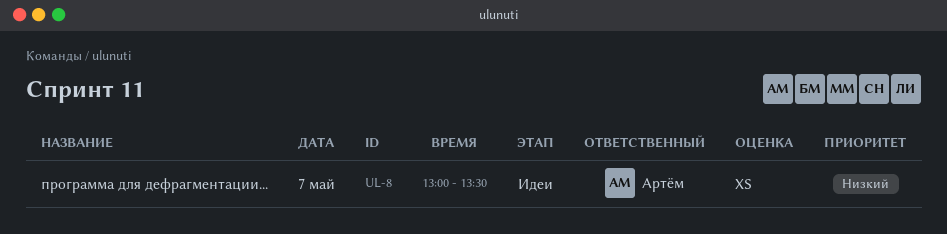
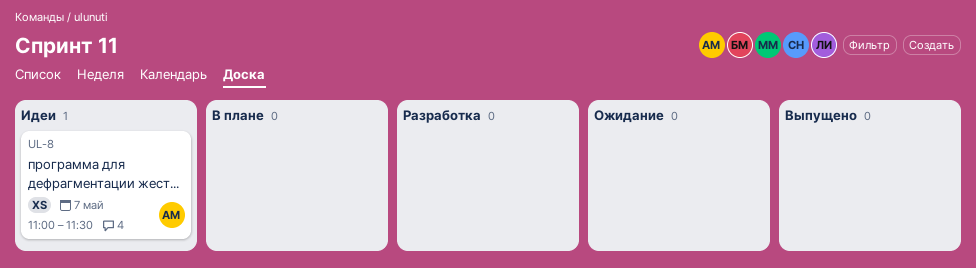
UL-8, begins: 13:00 -> 11:00
UL-8, ends: 13:30 -> 11:30

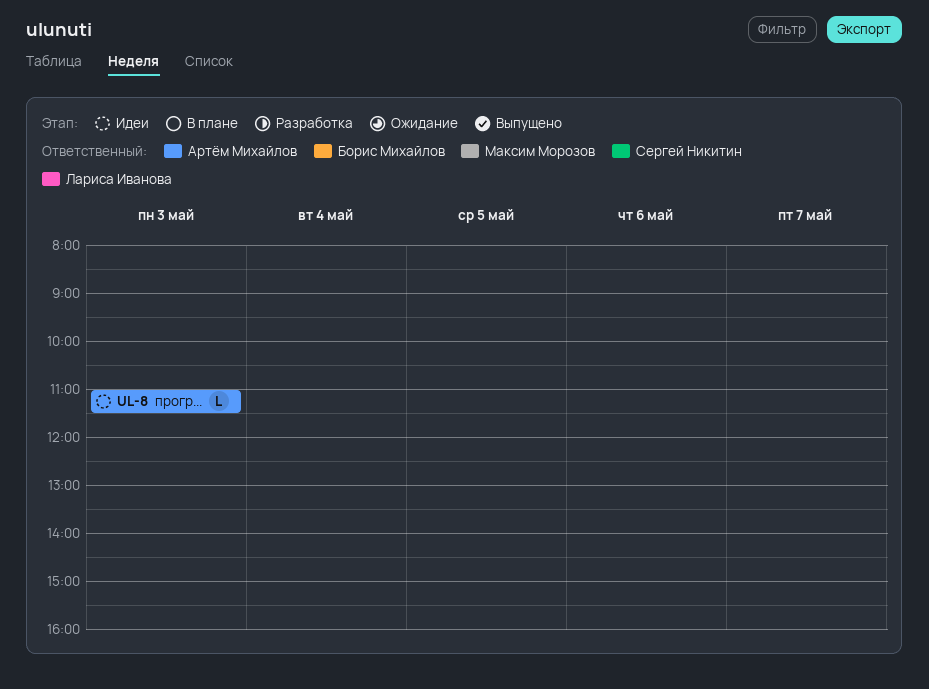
UL-8, estimate: XS -> L
UL-8, day: May 7 -> May 3

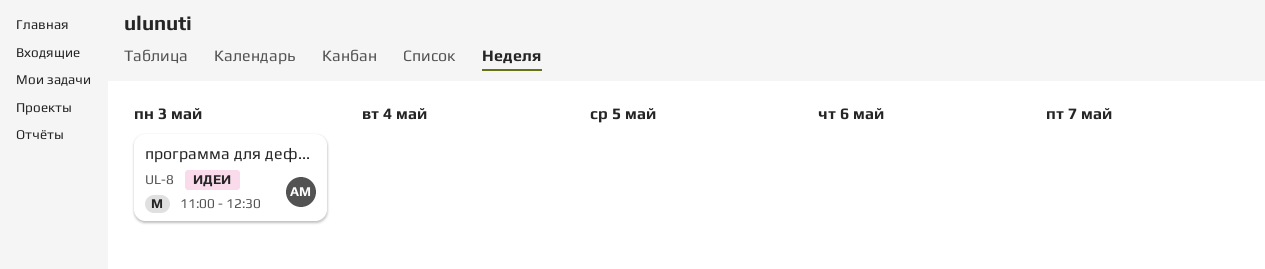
UL-8, estimate: L -> M
UL-8, ends: 11:30 -> 12:30

